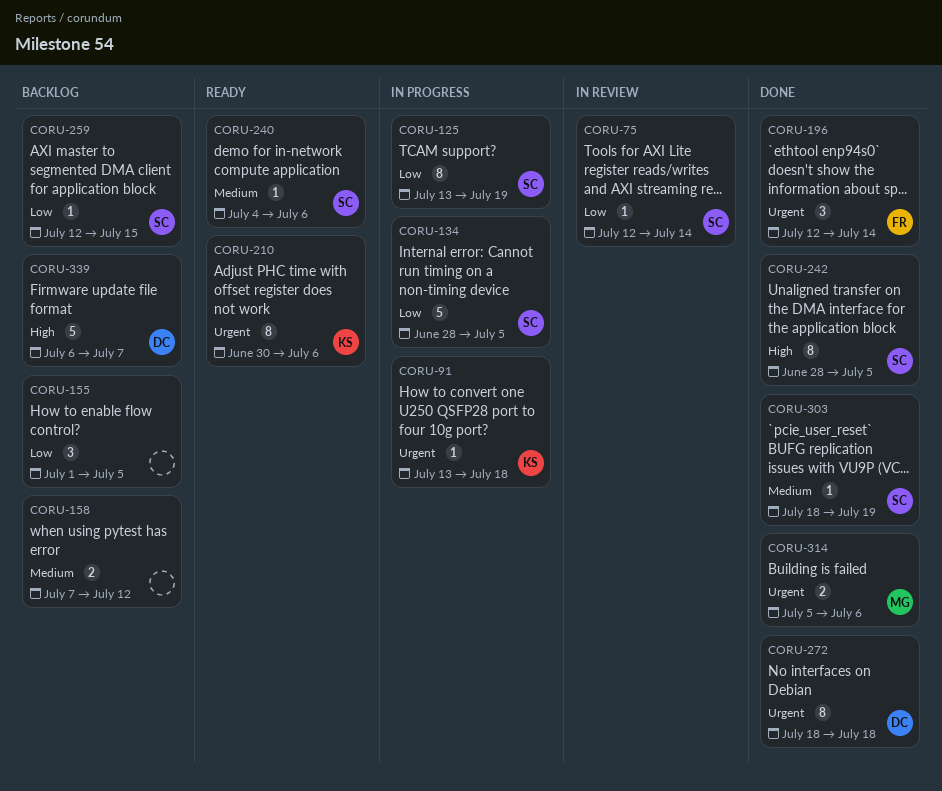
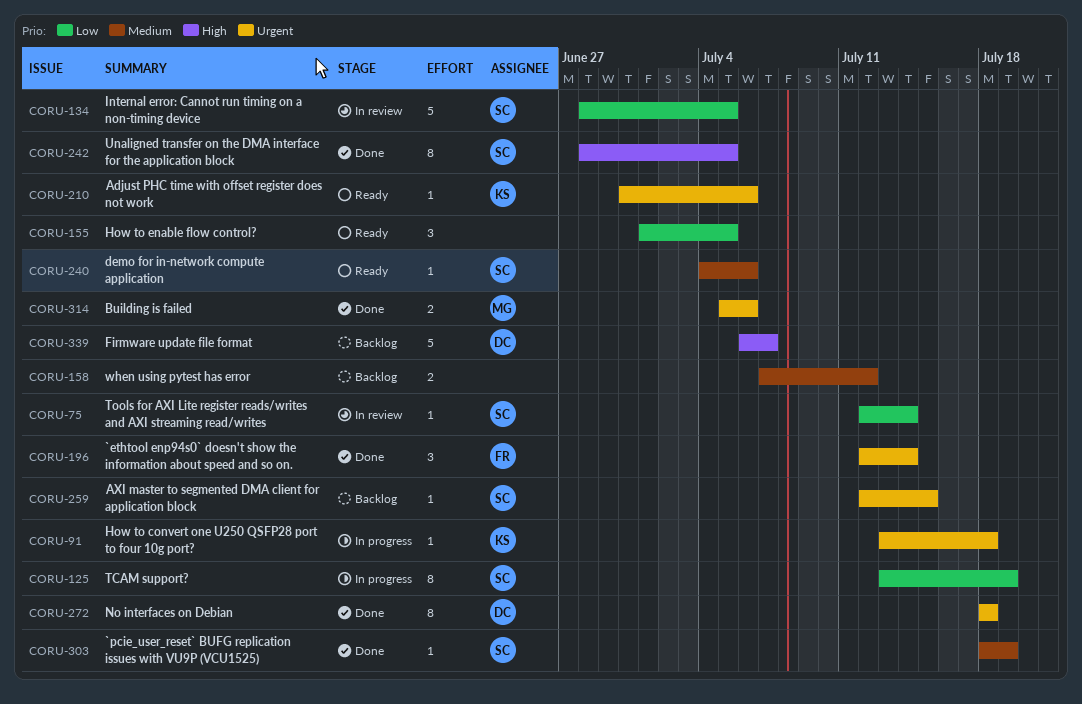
CORU-134, status: In progress -> In review
CORU-155, status: Backlog -> Ready
CORU-210, estimate: 8 -> 1
CORU-259, priority: Low -> Urgent

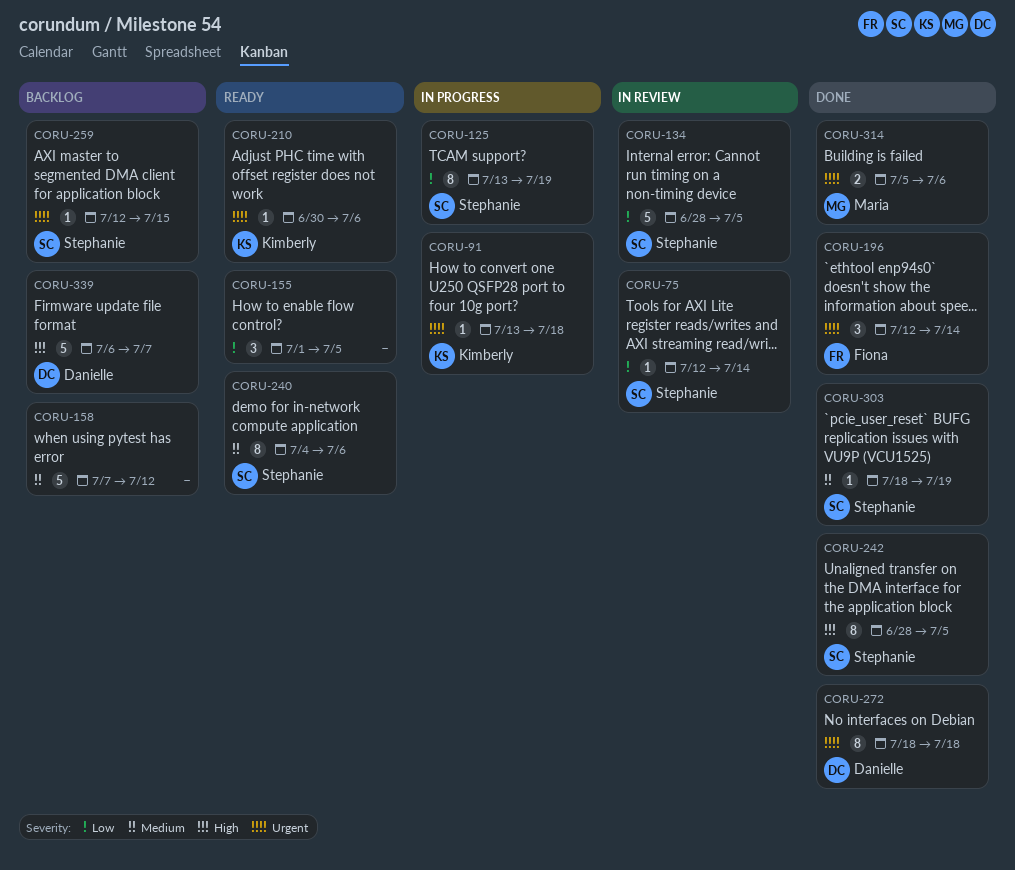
CORU-158, estimate: 2 -> 5
CORU-240, estimate: 1 -> 8

